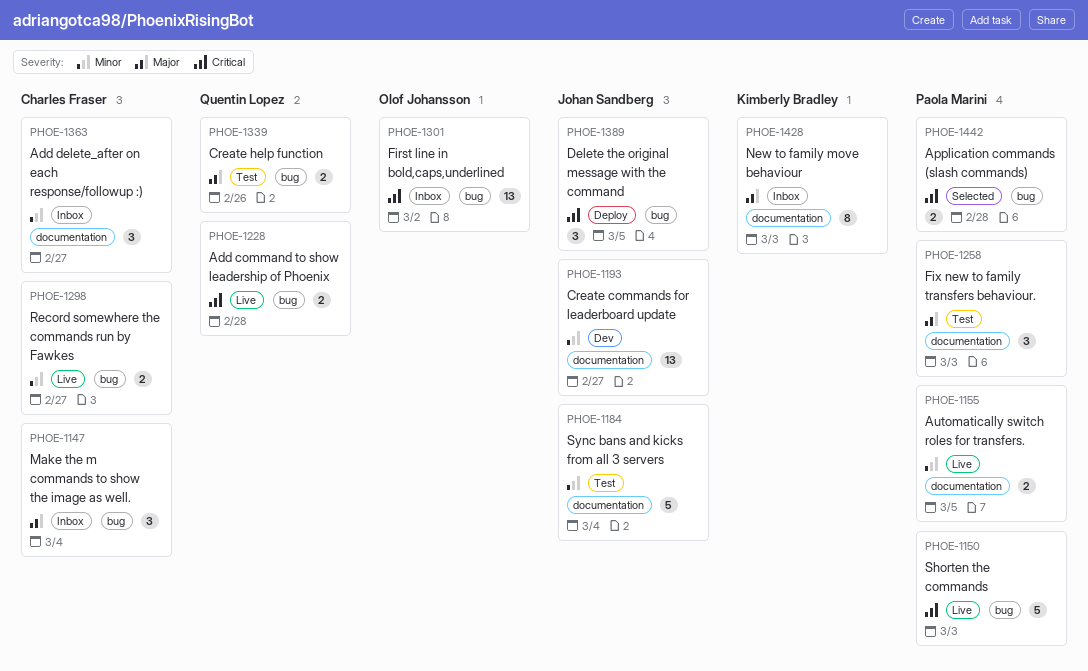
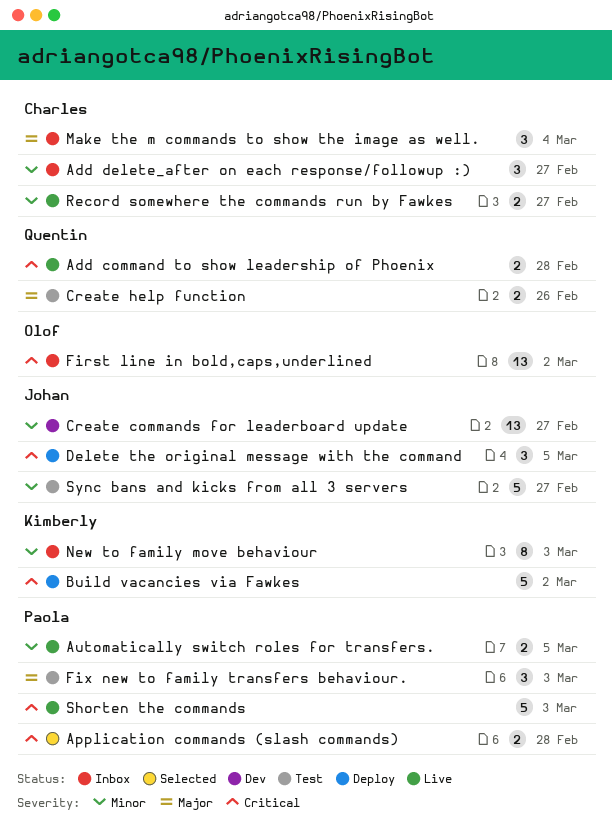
Build vacancies via Fawkes: none -> present
New to family move behaviour, priority: Major -> Minor
Sync bans and kicks from all 3 servers, due: Mar 4 -> Feb 27

